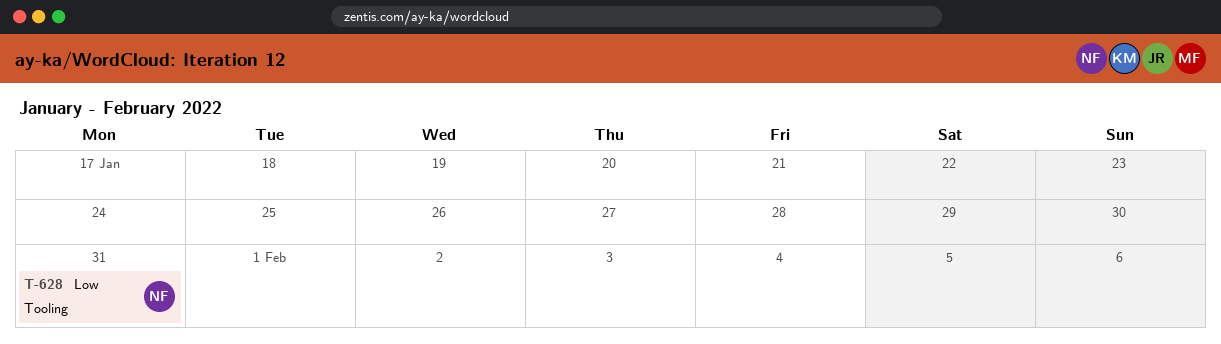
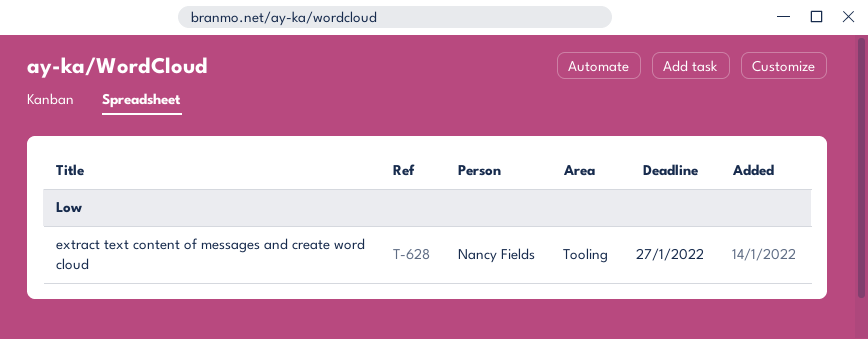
T-628, due: Jan 31 -> Jan 27

